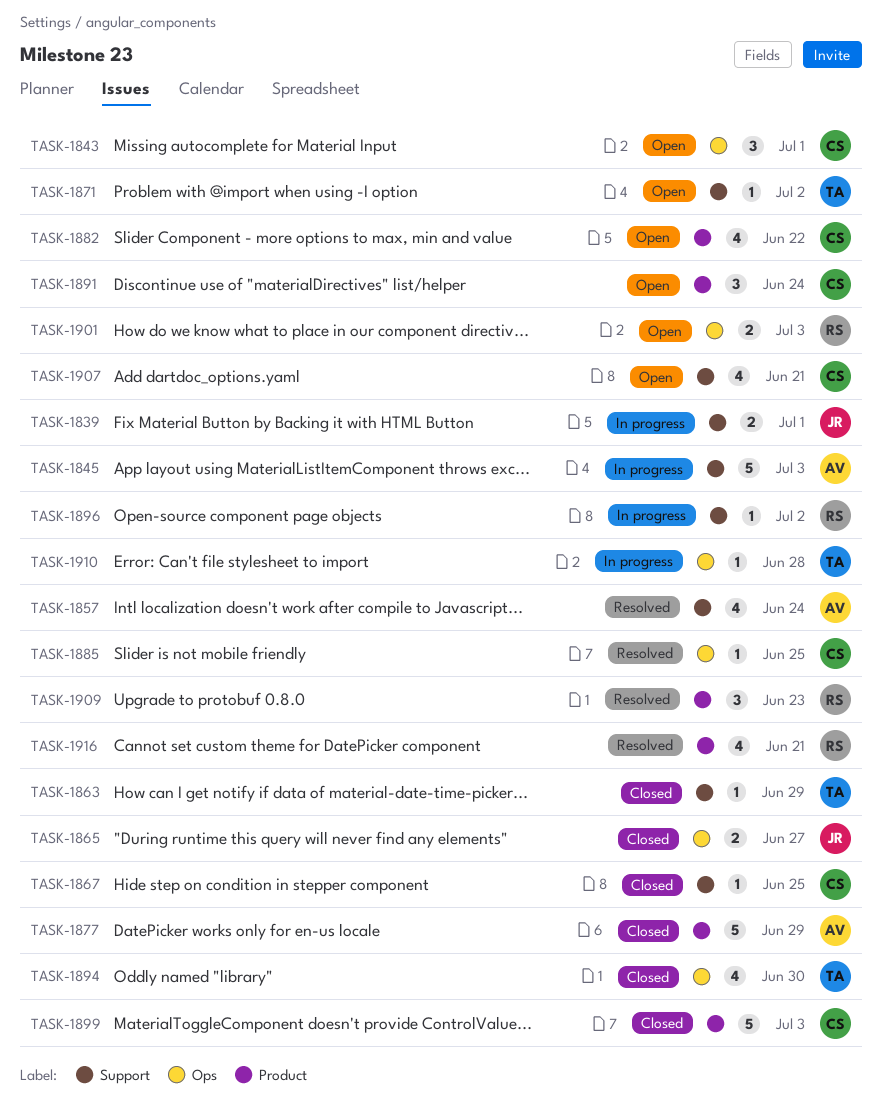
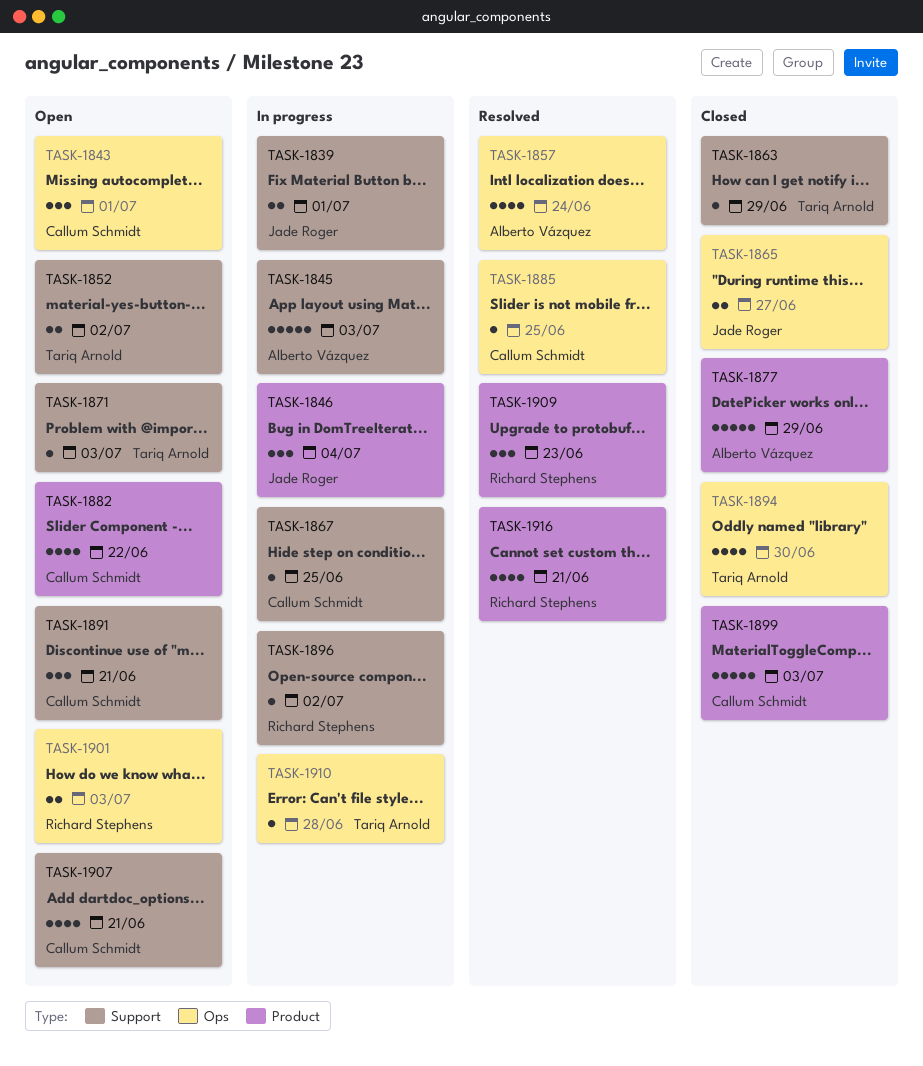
TASK-1846: none -> present
TASK-1852: none -> present
TASK-1857, label: Support -> Ops
TASK-1867, status: Closed -> In progress
TASK-1871, due: Jul 2 -> Jul 3
TASK-1891, label: Product -> Support
TASK-1891, due: Jun 24 -> Jun 21

